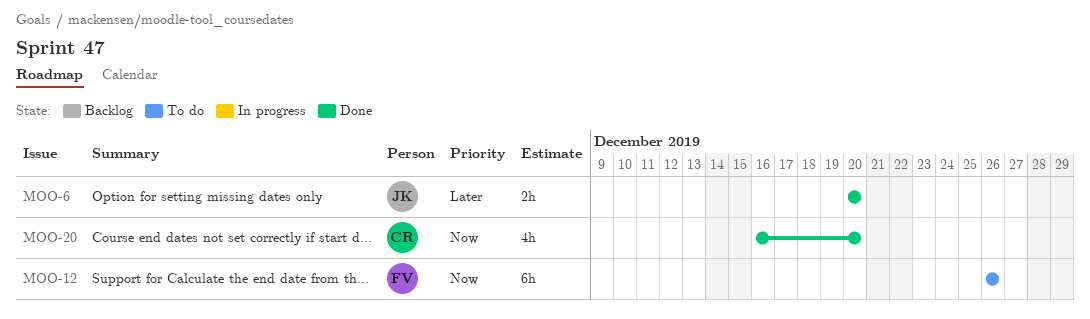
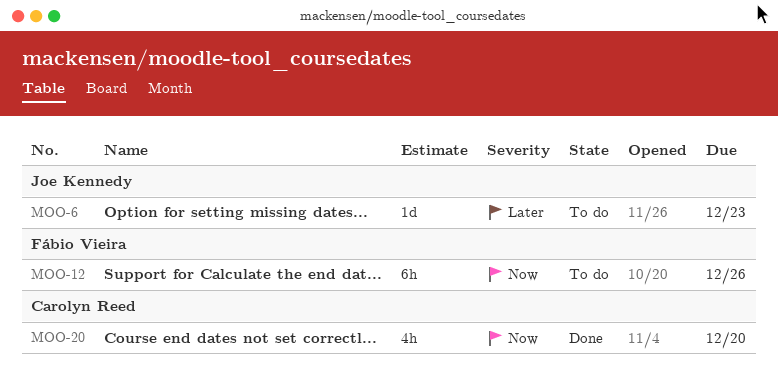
MOO-6, status: Done -> To do
MOO-6, estimate: 2h -> 1d
MOO-6, due: Dec 20 -> Dec 23

